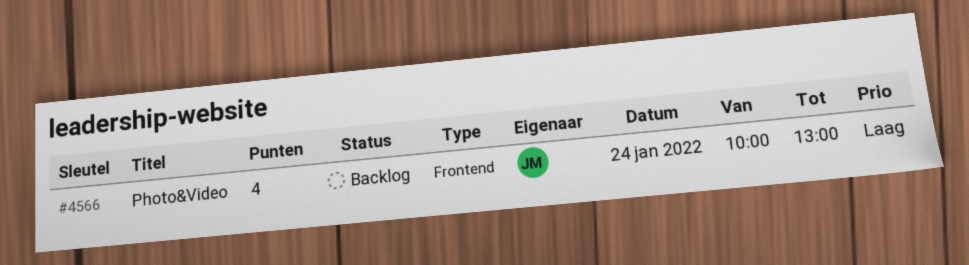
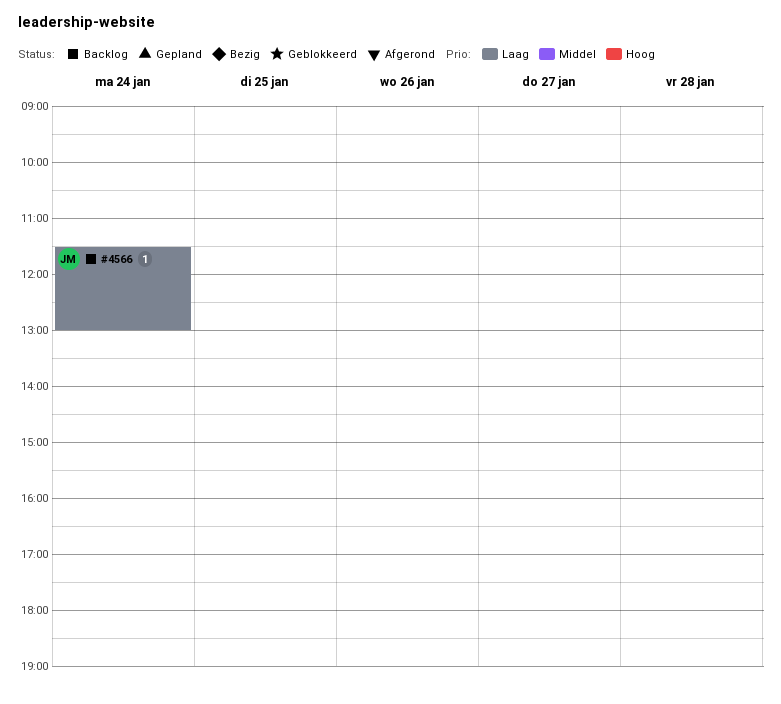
#4566, estimate: 4 -> 1
#4566, begins: 10:00 -> 11:30

